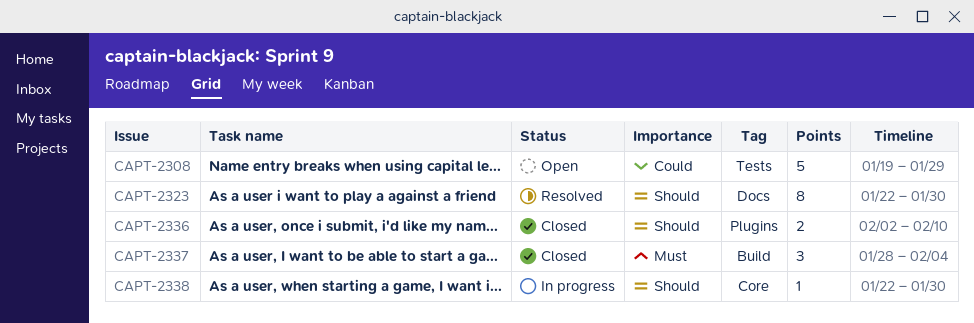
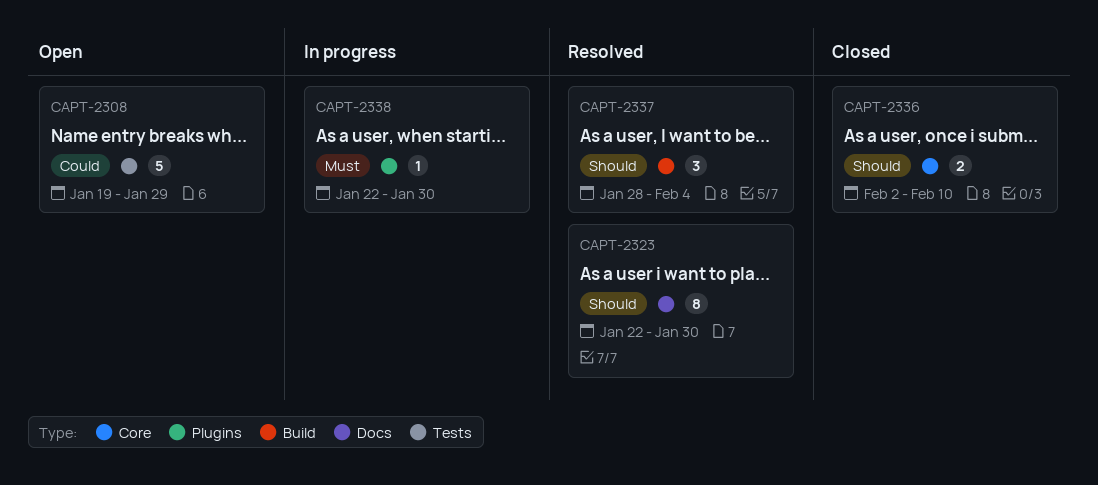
CAPT-2336, label: Plugins -> Core
CAPT-2337, status: Closed -> Resolved
CAPT-2337, priority: Must -> Should
CAPT-2338, priority: Should -> Must
CAPT-2338, label: Core -> Plugins

